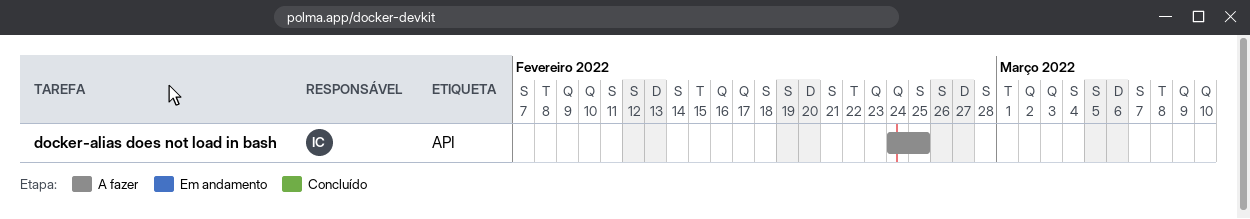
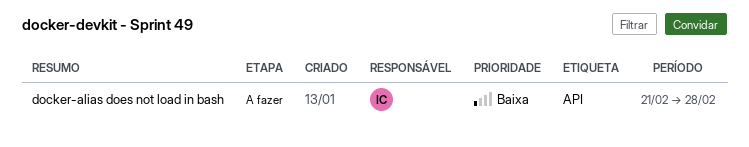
docker-alias does not load in bash, start: Feb 24 -> Feb 21
docker-alias does not load in bash, due: Feb 25 -> Feb 28

